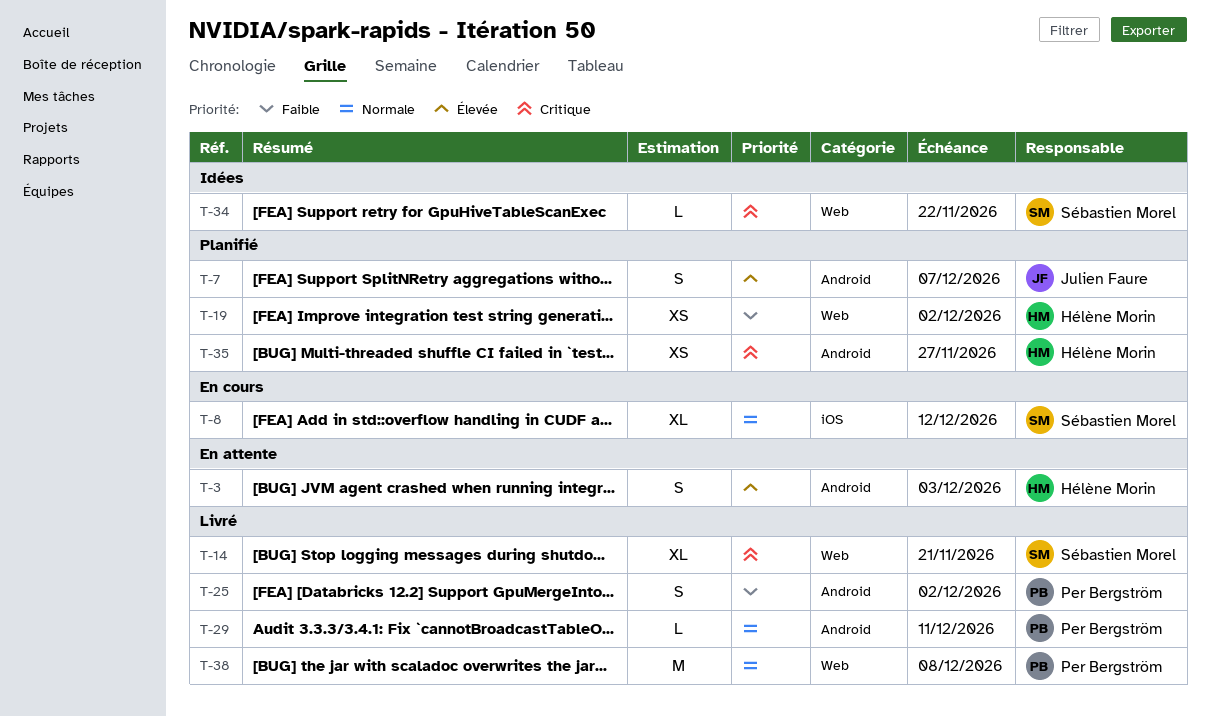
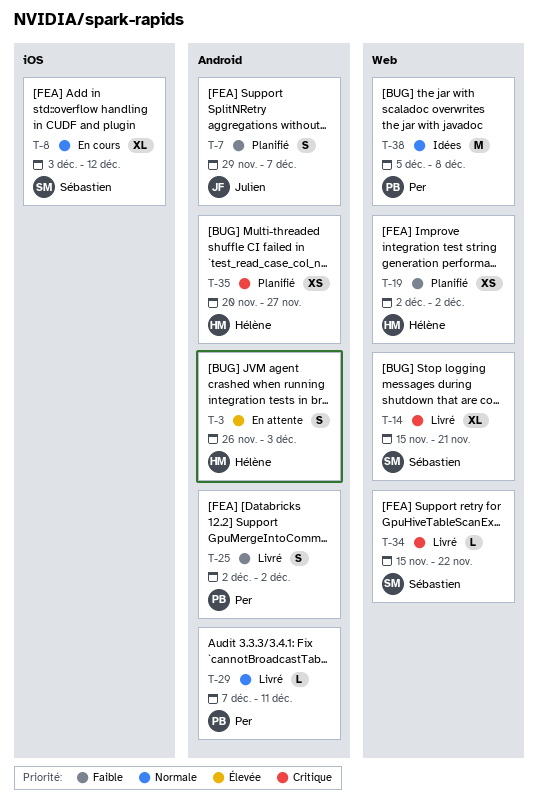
T-7, priority: Élevée -> Faible
T-34, status: Idées -> Livré
T-38, status: Livré -> Idées

